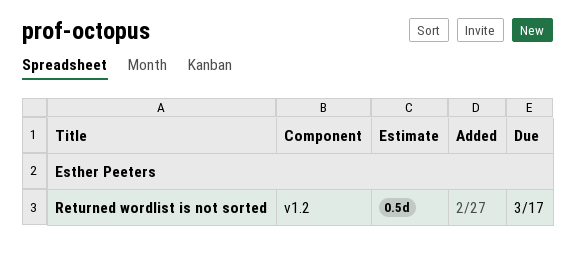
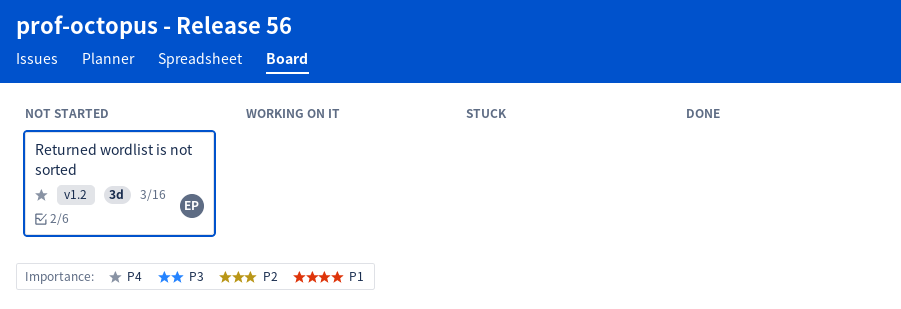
Returned wordlist is not sorted, estimate: 0.5d -> 3d
Returned wordlist is not sorted, due: Mar 17 -> Mar 16

